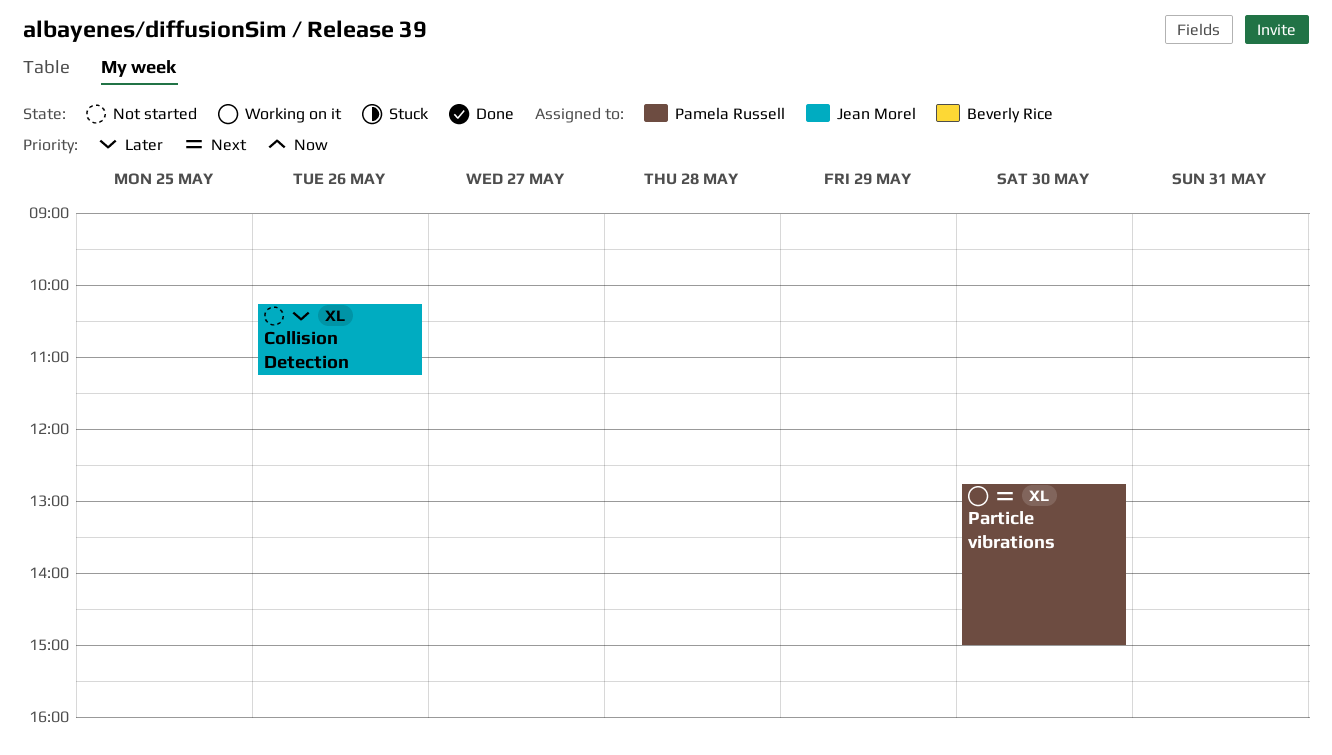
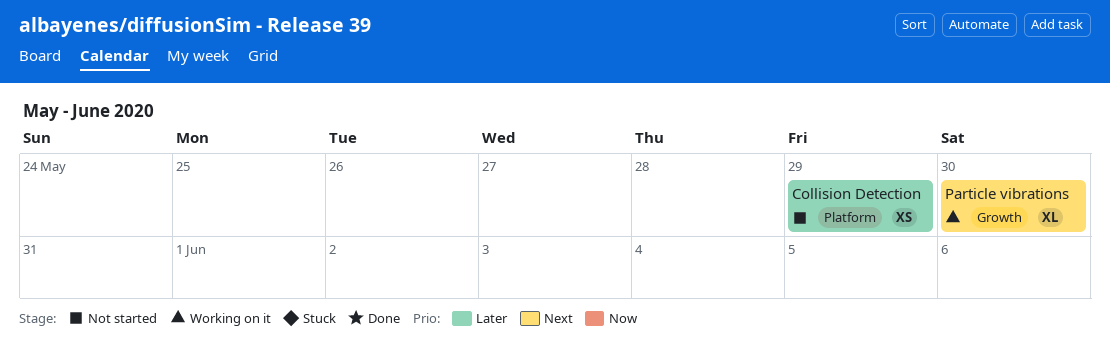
Collision Detection, estimate: XL -> XS
Collision Detection, day: May 26 -> May 29

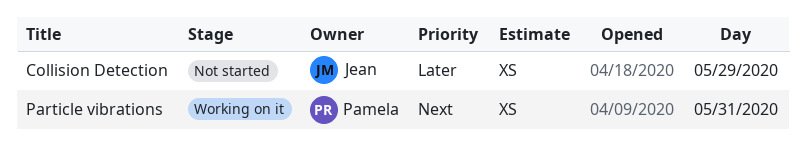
Particle vibrations, estimate: XL -> XS
Particle vibrations, day: May 30 -> May 31

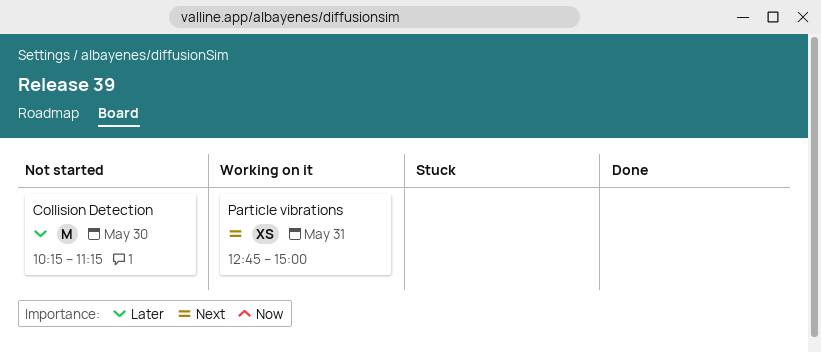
Collision Detection, estimate: XS -> M
Collision Detection, day: May 29 -> May 30

